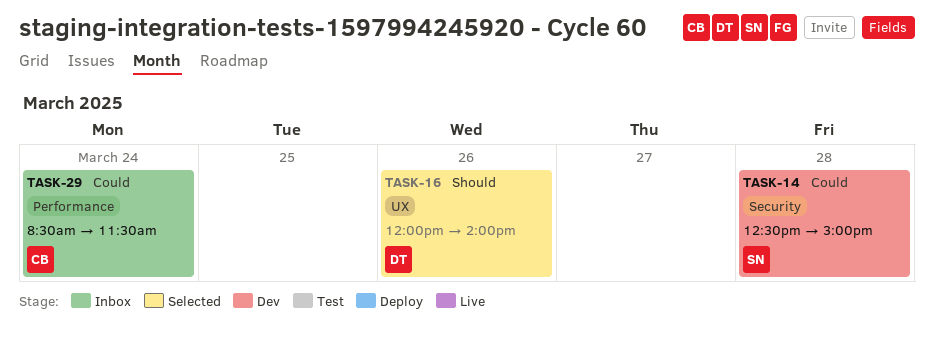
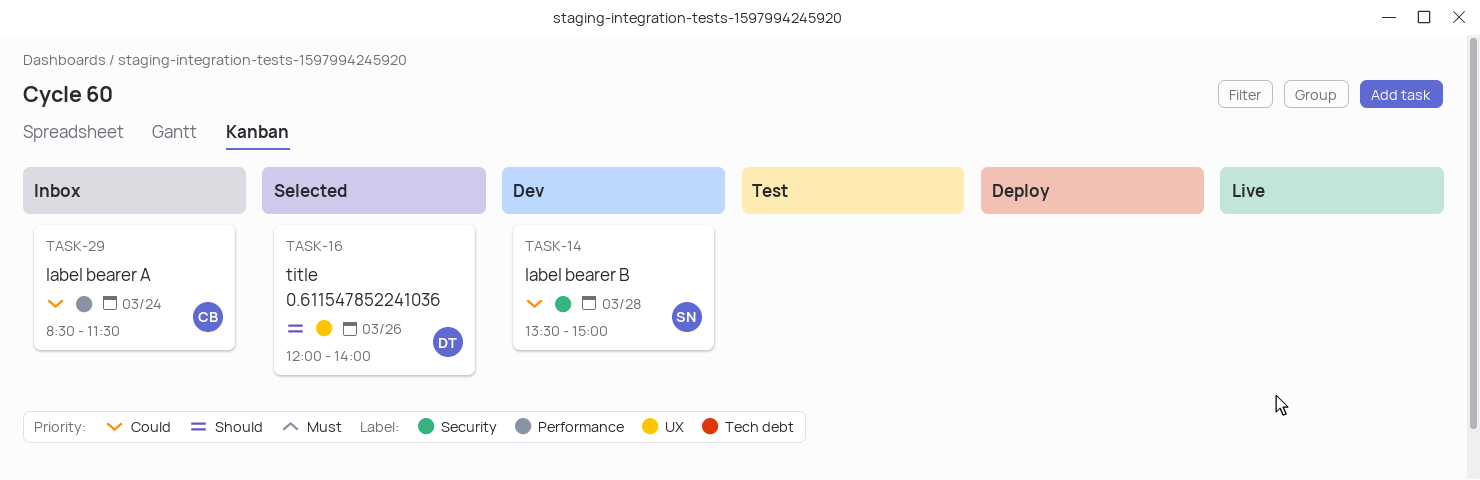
TASK-14, begins: 12:30 -> 13:30

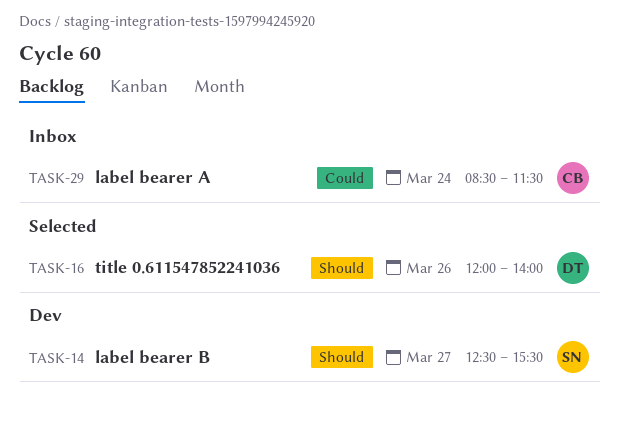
TASK-14, priority: Could -> Should
TASK-14, day: Mar 28 -> Mar 27
TASK-14, begins: 13:30 -> 12:30
TASK-14, ends: 15:00 -> 15:30

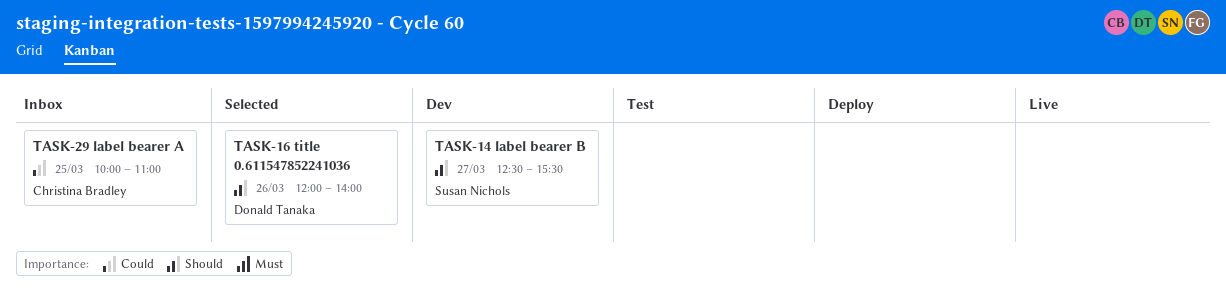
TASK-29, day: Mar 24 -> Mar 25
TASK-29, begins: 08:30 -> 10:00
TASK-29, ends: 11:30 -> 11:00

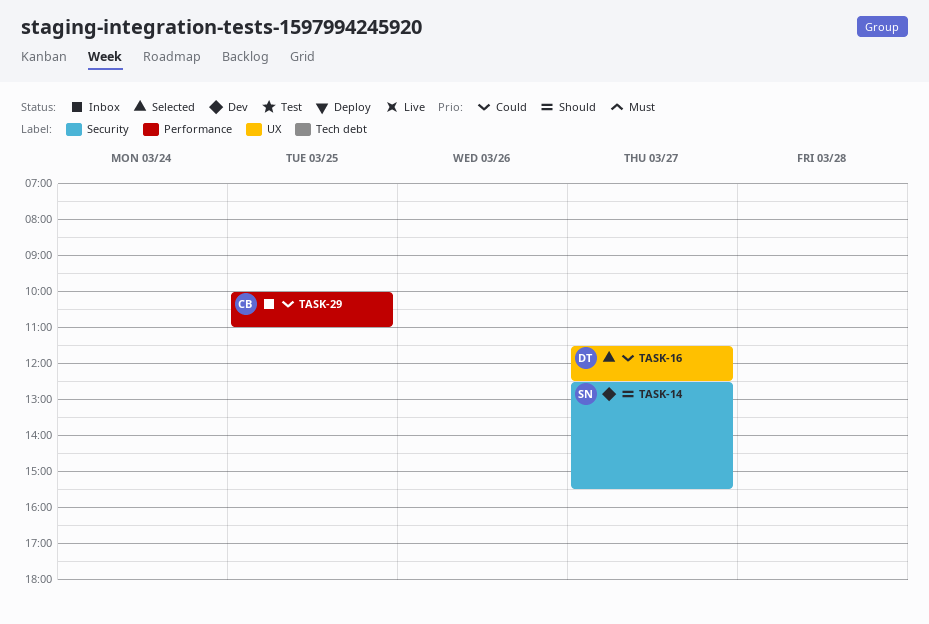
TASK-16, priority: Should -> Could
TASK-16, day: Mar 26 -> Mar 27
TASK-16, begins: 12:00 -> 11:30
TASK-16, ends: 14:00 -> 12:30

